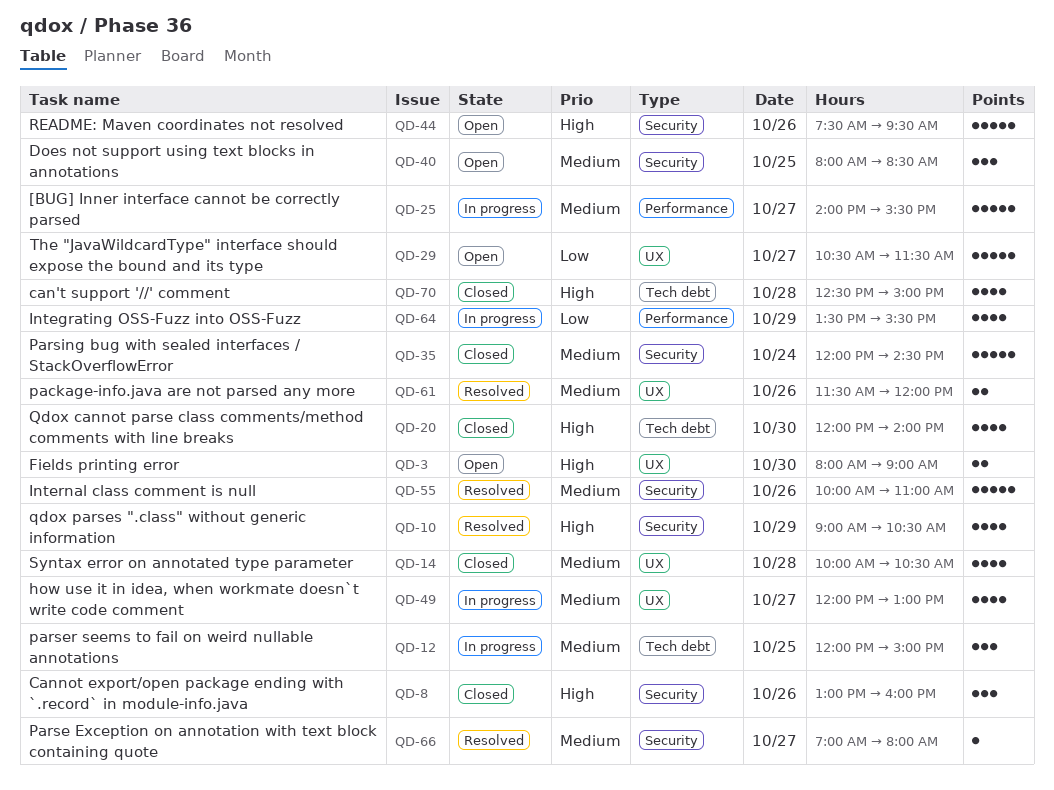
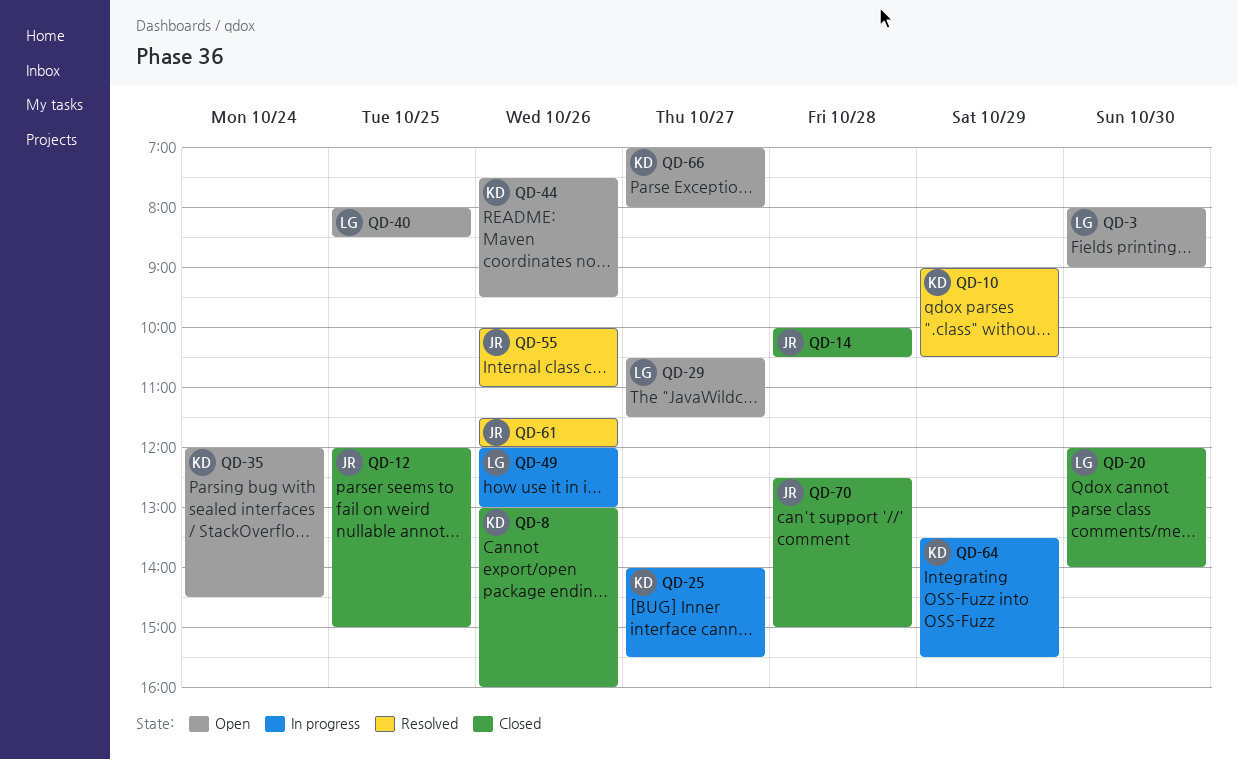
QD-12, status: In progress -> Closed
QD-35, status: Closed -> Open
QD-49, day: Oct 27 -> Oct 26
QD-66, status: Resolved -> Open

